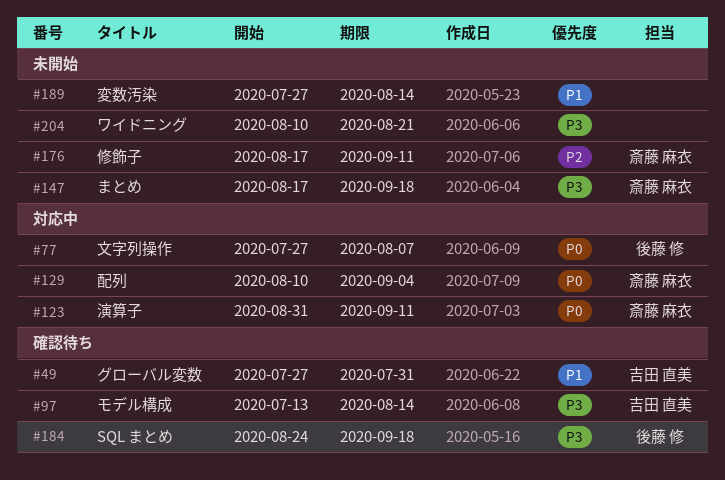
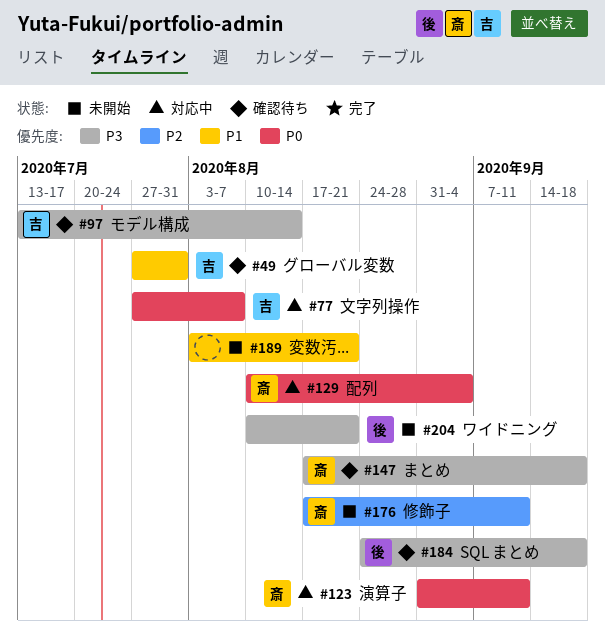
#77, owner: 後藤 修 -> 吉田 直美
#147, status: 未開始 -> 確認待ち
#189, start: Jul 27 -> Aug 3
#189, due: Aug 14 -> Aug 21
#204, owner: none -> 後藤 修

